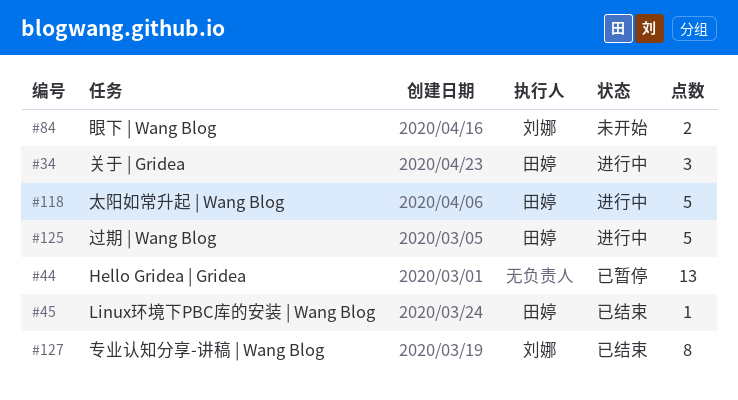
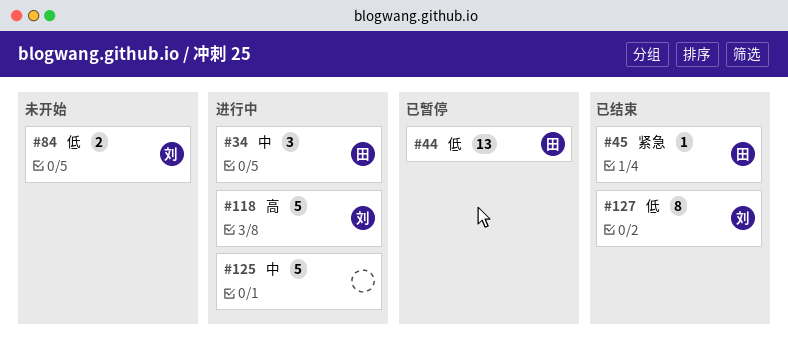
#44, owner: none -> 田婷
#118, owner: 田婷 -> 刘娜
#125, owner: 田婷 -> none

